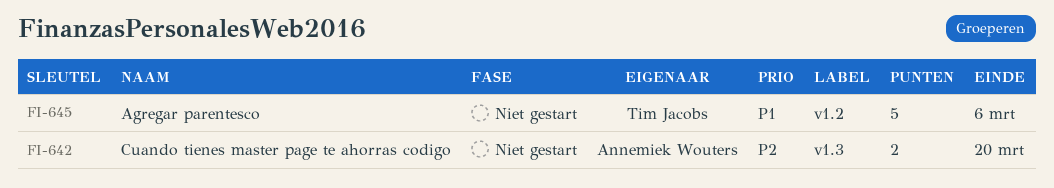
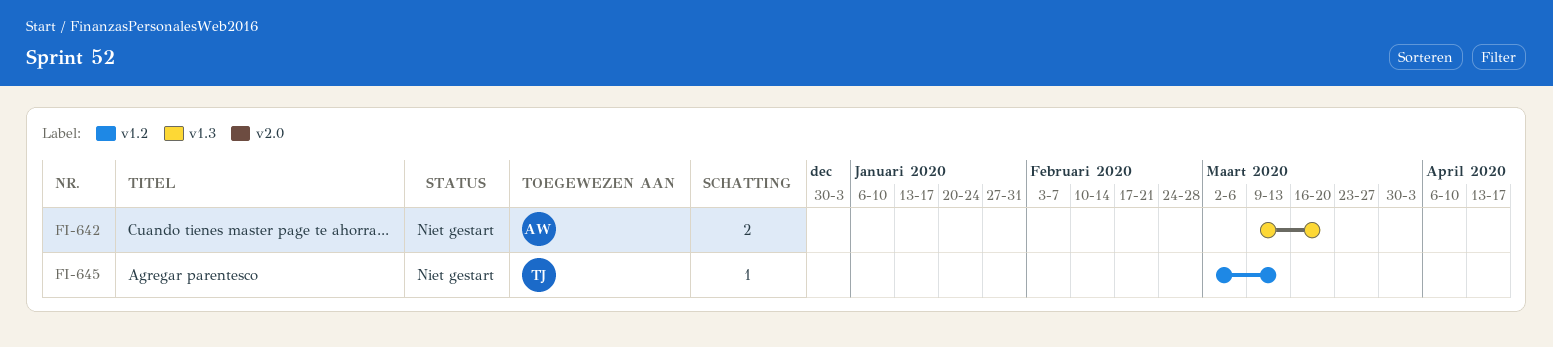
FI-645, estimate: 5 -> 1
FI-645, due: Mar 6 -> Mar 13

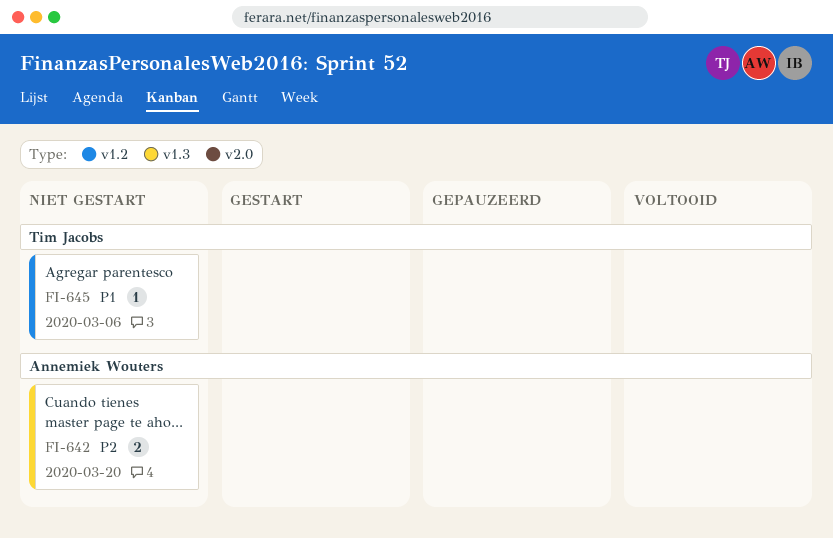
FI-645, due: Mar 13 -> Mar 6

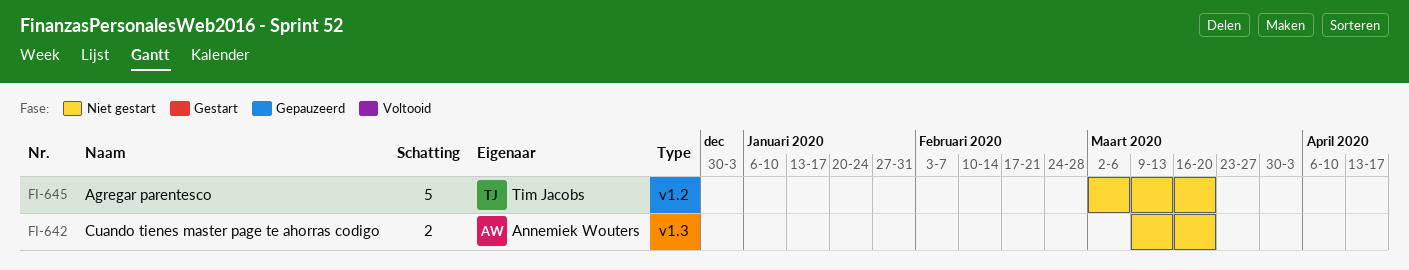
FI-645, estimate: 1 -> 5
FI-645, due: Mar 6 -> Mar 20

